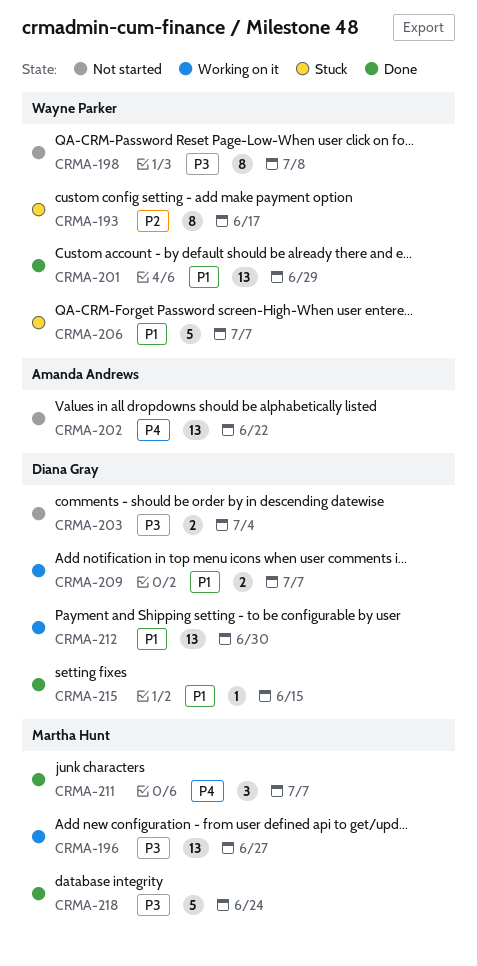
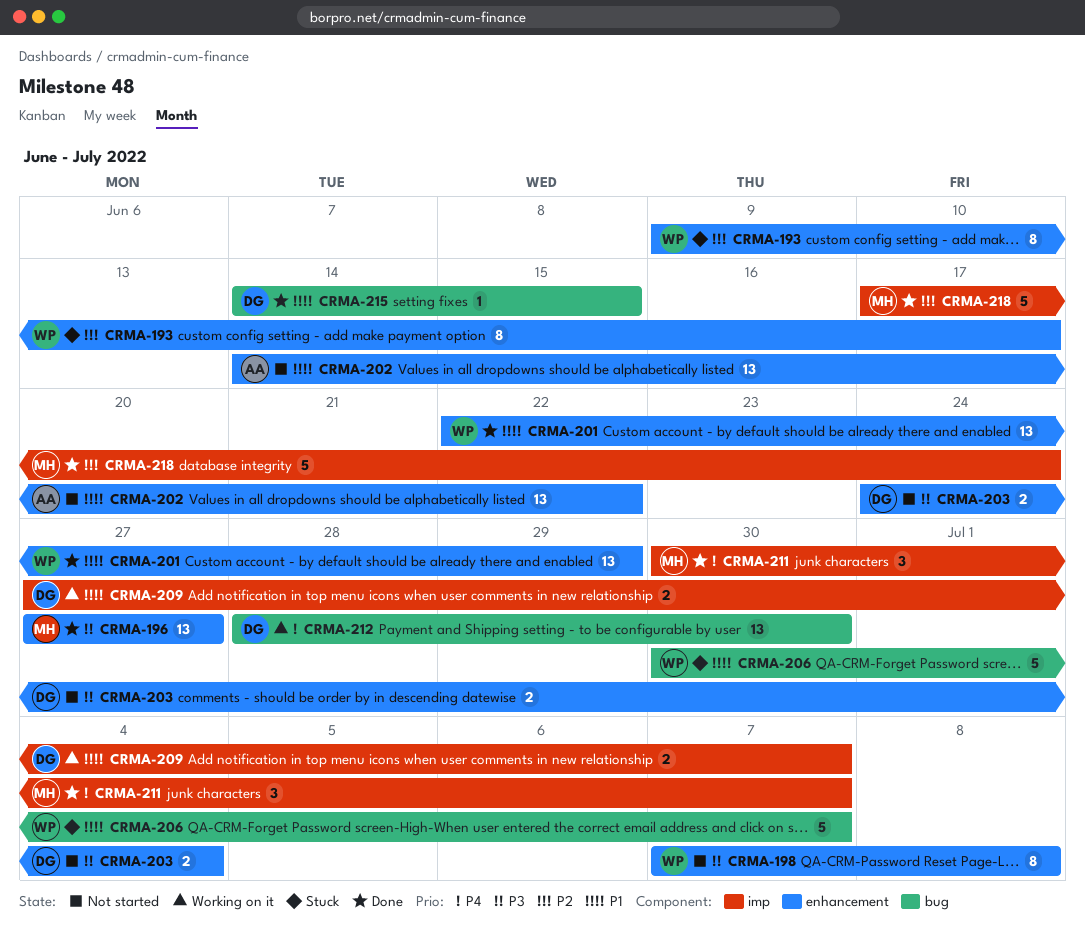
CRMA-196, status: Working on it -> Done
CRMA-202, priority: P4 -> P1
CRMA-212, priority: P1 -> P4
CRMA-218, priority: P3 -> P2

